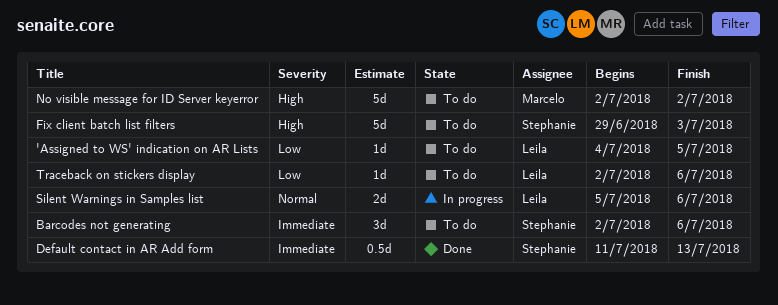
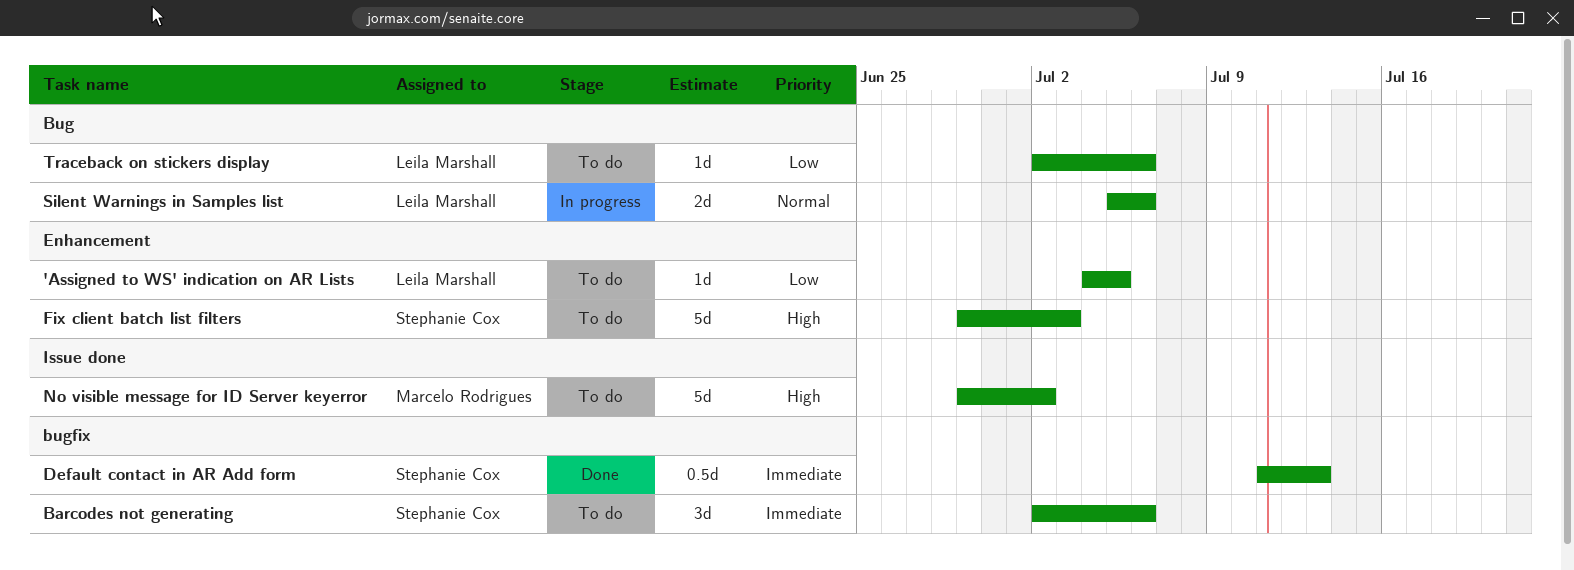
No visible message for ID Server keyerror, start: Jul 2 -> Jun 29

